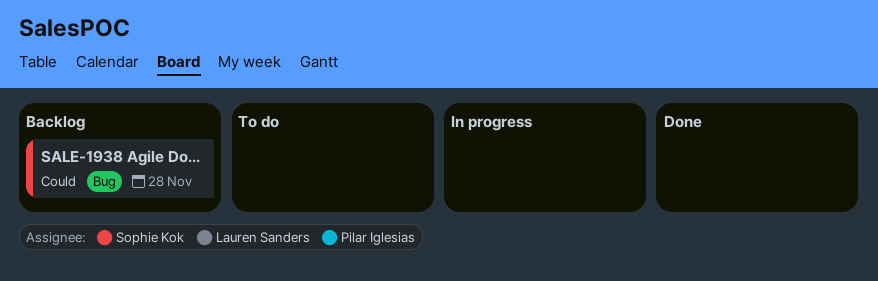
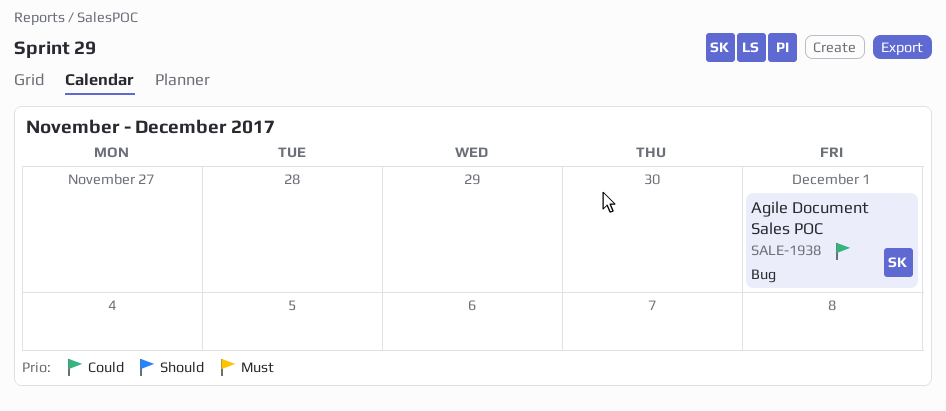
SALE-1938, due: Nov 28 -> Dec 1

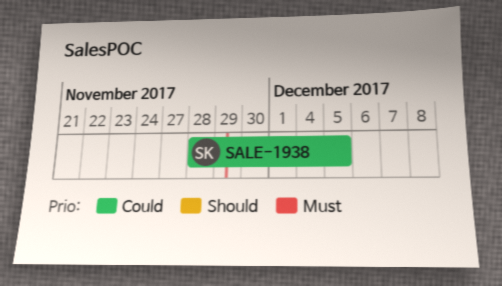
SALE-1938, due: Dec 1 -> Dec 5

